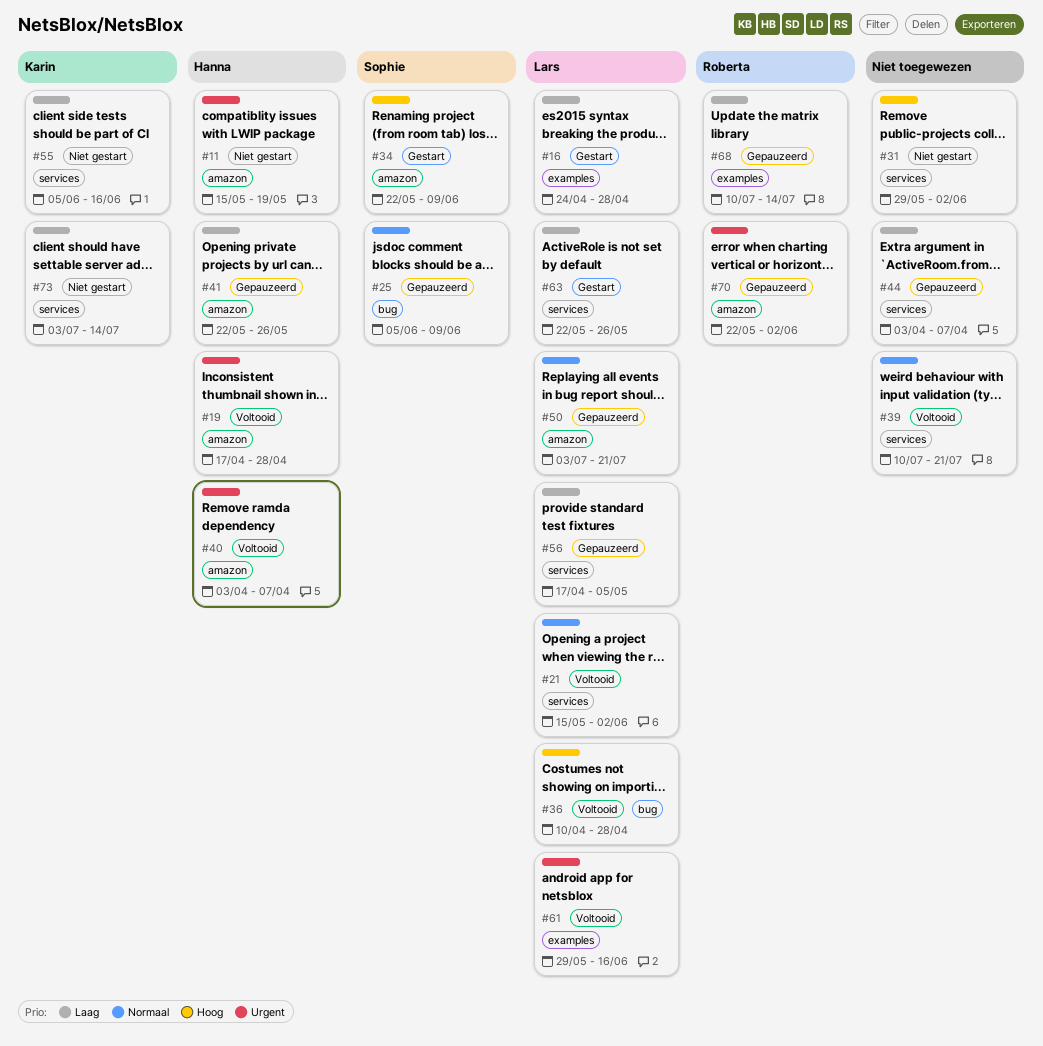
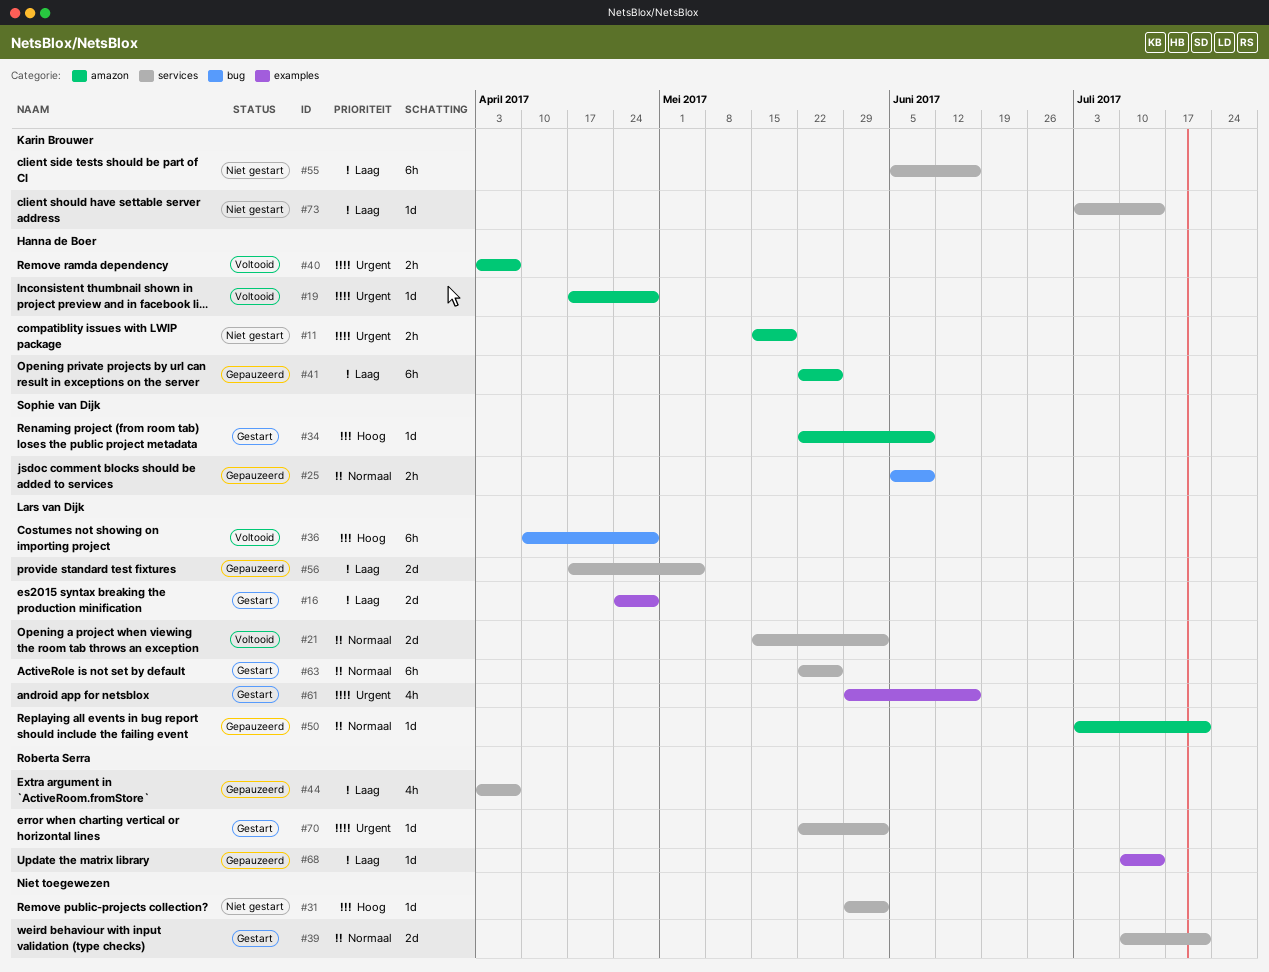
#39, status: Voltooid -> Gestart
#44, owner: none -> Roberta Serra
#61, status: Voltooid -> Gestart
#63, priority: Laag -> Normaal
#70, status: Gepauzeerd -> Gestart
#70, label: amazon -> services

